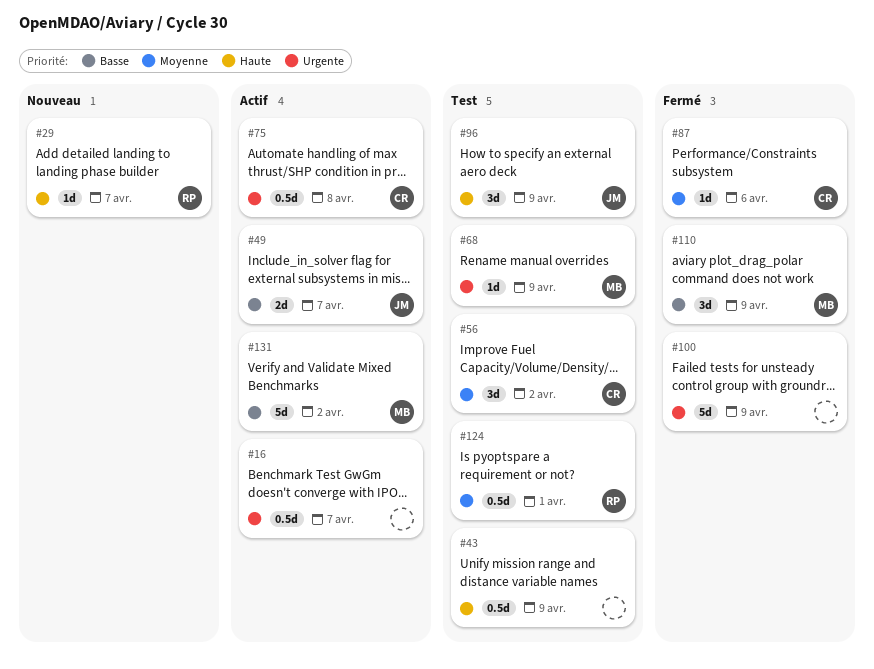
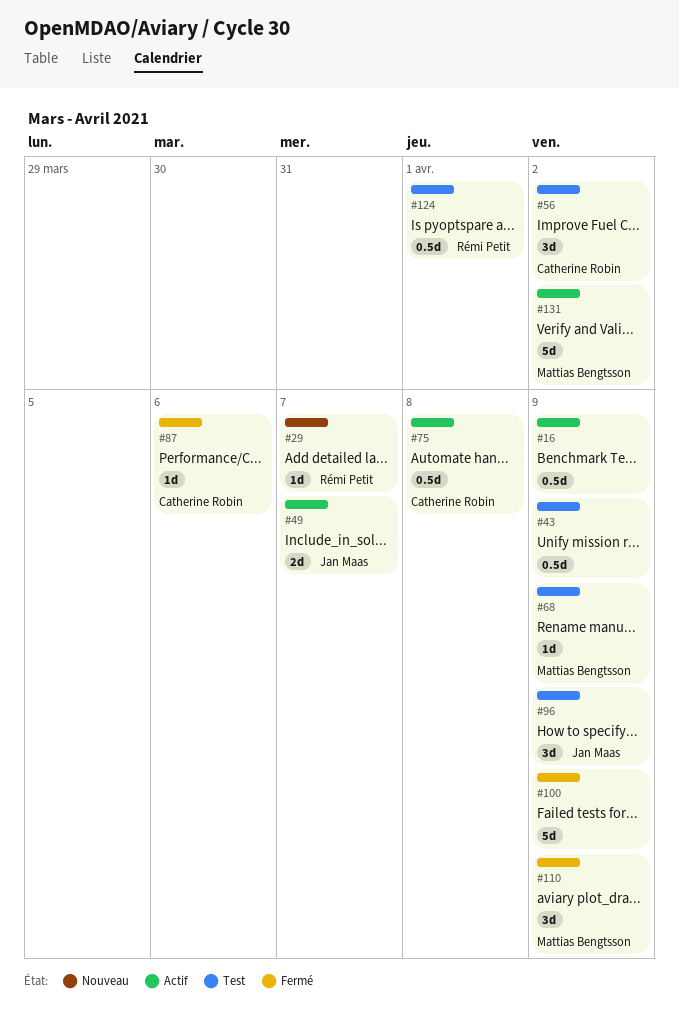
#16, due: Apr 7 -> Apr 9

